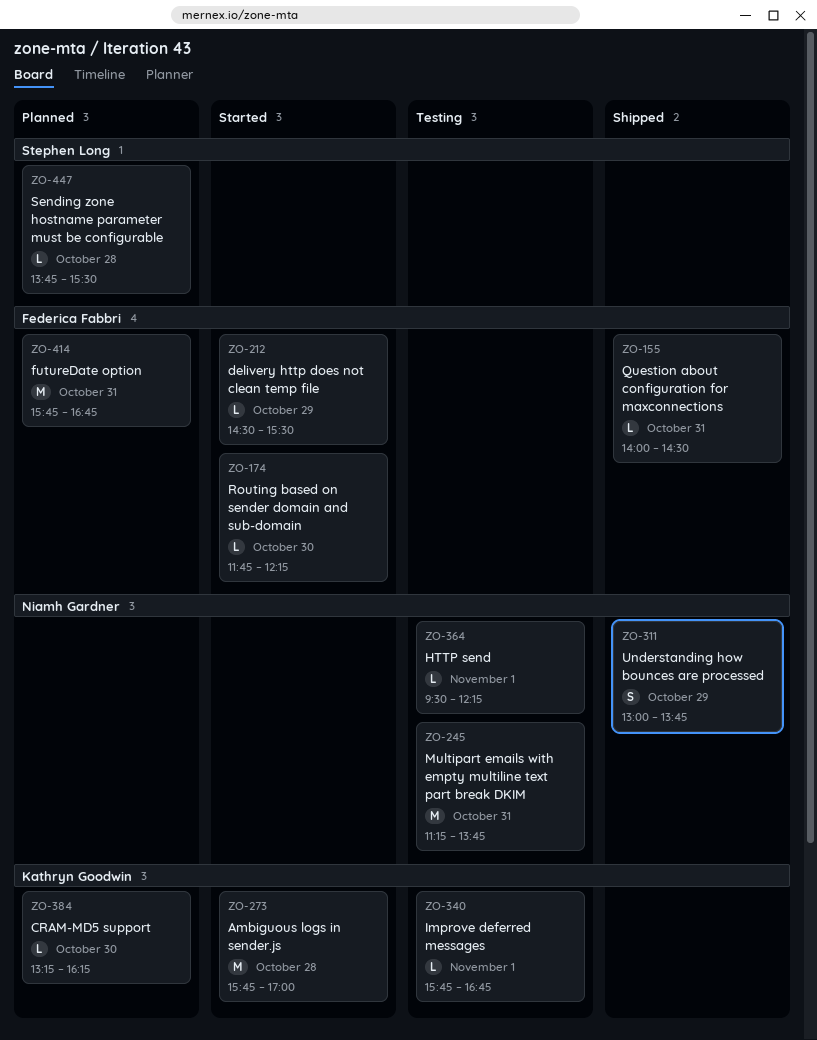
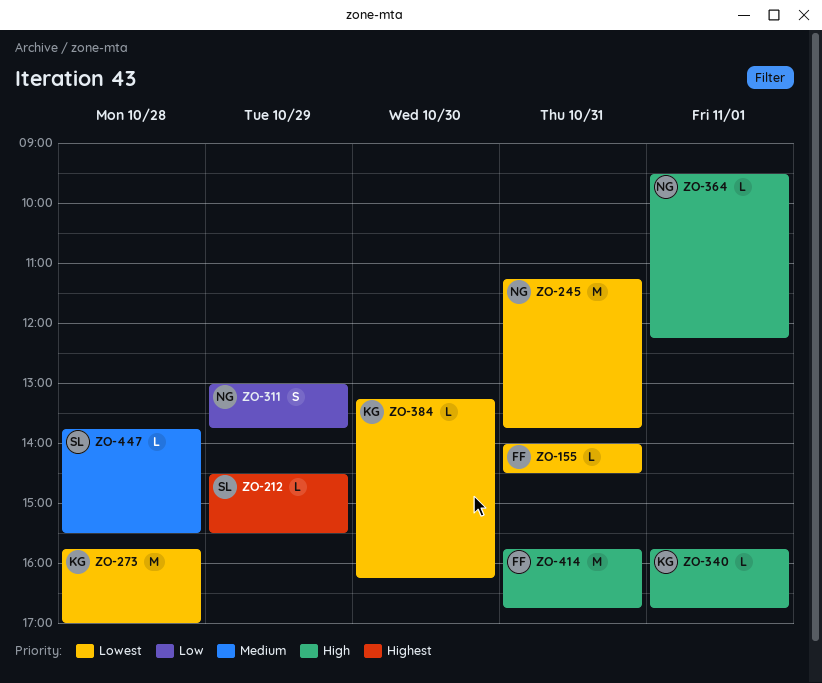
ZO-174: present -> none
ZO-212, owner: Federica Fabbri -> Stephen Long

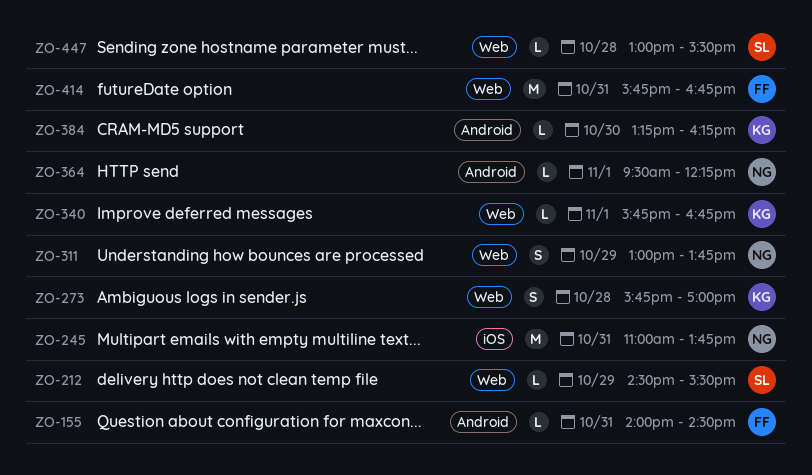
ZO-245, begins: 11:15 -> 11:00
ZO-273, estimate: M -> S
ZO-447, begins: 13:45 -> 13:00

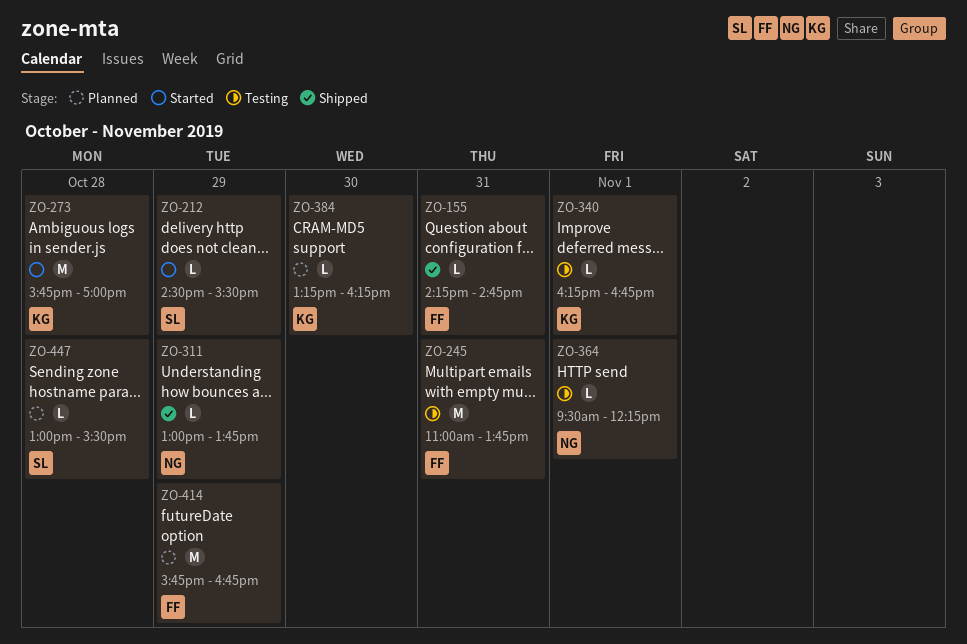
ZO-155, begins: 14:00 -> 14:15
ZO-155, ends: 14:30 -> 14:45
ZO-245, owner: NG -> FF
ZO-273, estimate: S -> M
ZO-311, estimate: S -> L
ZO-340, begins: 15:45 -> 16:15
ZO-414, day: Oct 31 -> Oct 29

